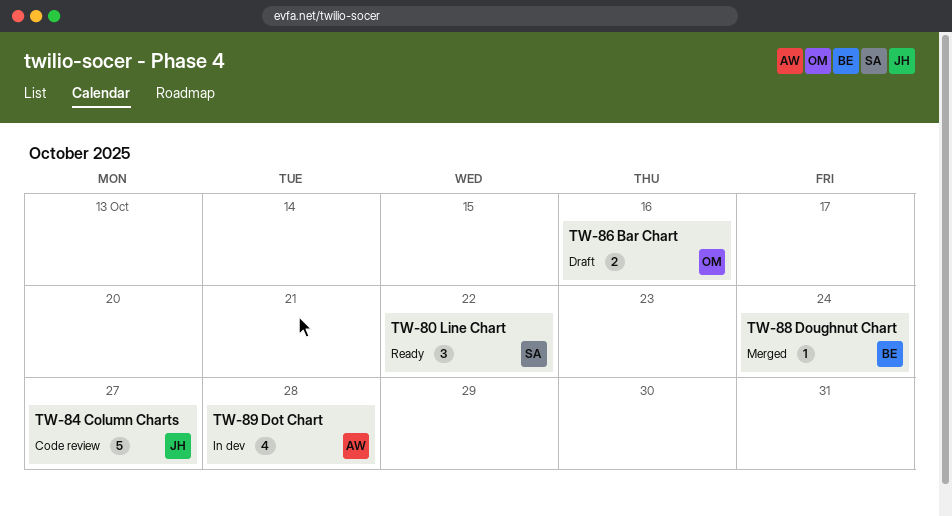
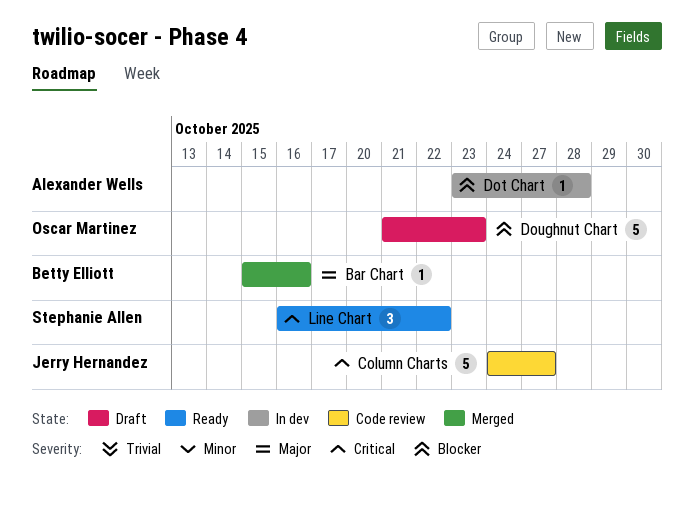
Bar Chart, status: Draft -> Merged
Bar Chart, owner: Oscar Martinez -> Betty Elliott
Bar Chart, estimate: 2 -> 1
Dot Chart, estimate: 4 -> 1
Doughnut Chart, status: Merged -> Draft
Doughnut Chart, owner: Betty Elliott -> Oscar Martinez
Doughnut Chart, estimate: 1 -> 5
Doughnut Chart, due: Oct 24 -> Oct 23

